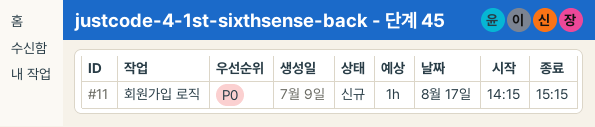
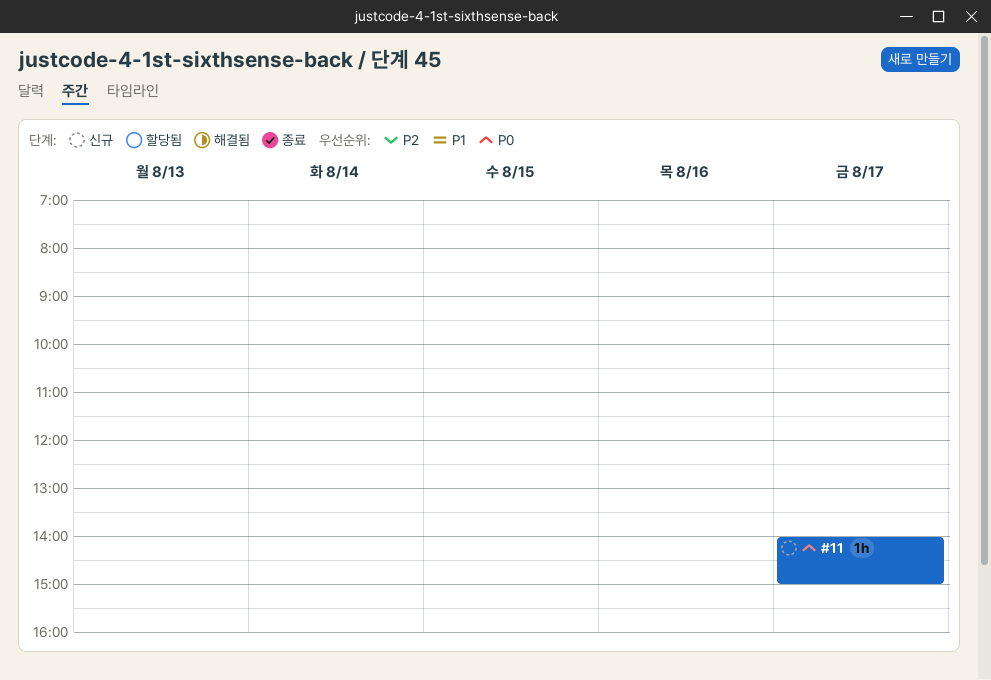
#11, begins: 14:15 -> 14:00
#11, ends: 15:15 -> 15:00

